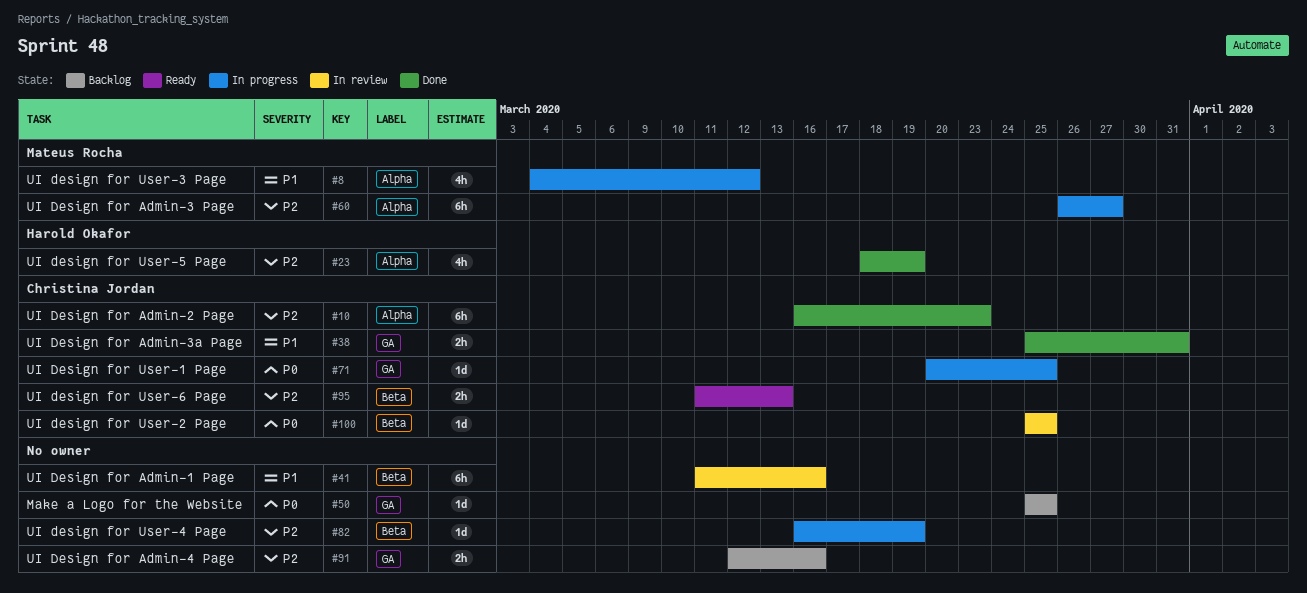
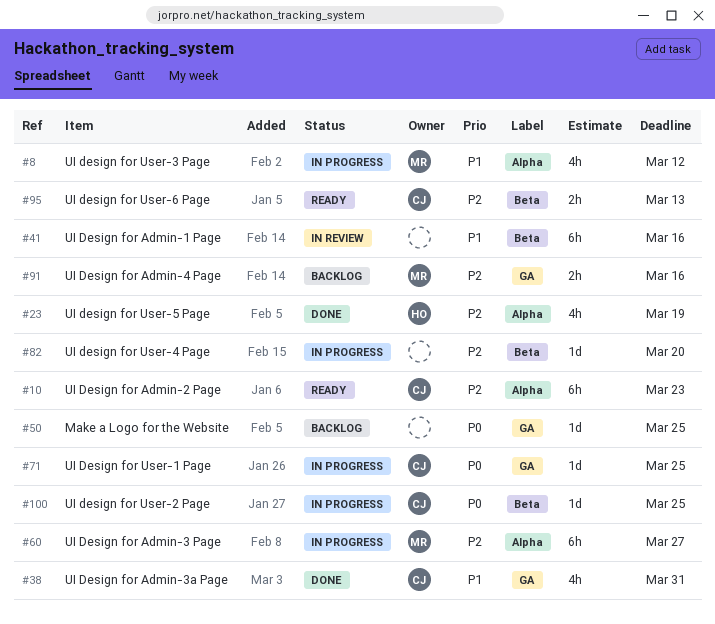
#10, status: Done -> Ready
#38, estimate: 2h -> 4h
#82, due: Mar 19 -> Mar 20
#91, owner: none -> Mateus Rocha
#100, status: In review -> In progress

